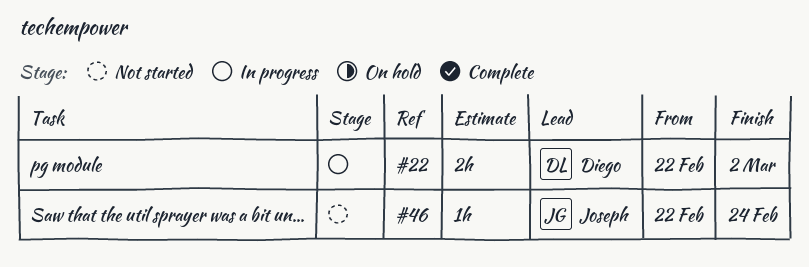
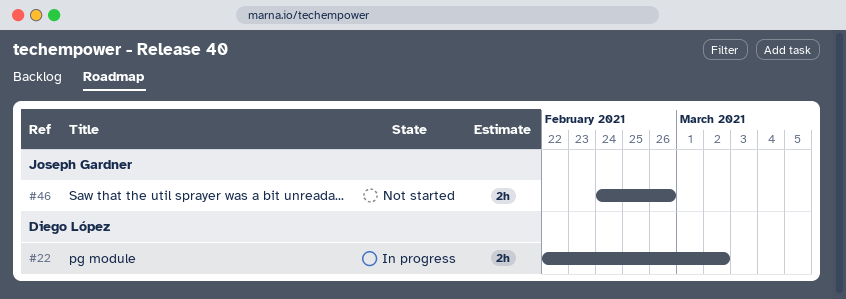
#46, estimate: 1h -> 2h
#46, start: Feb 22 -> Feb 24
#46, due: Feb 24 -> Feb 26

